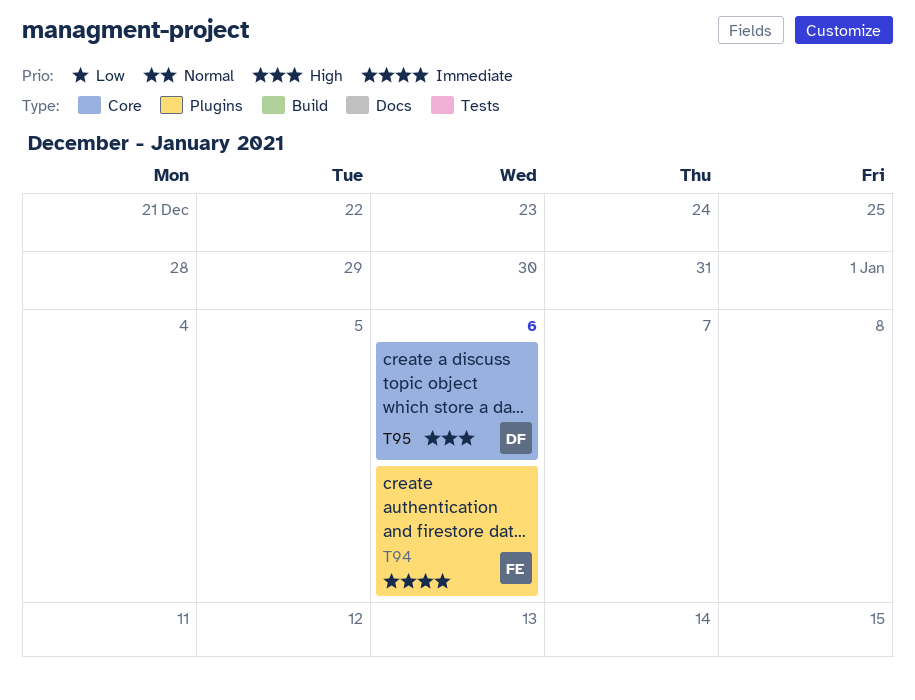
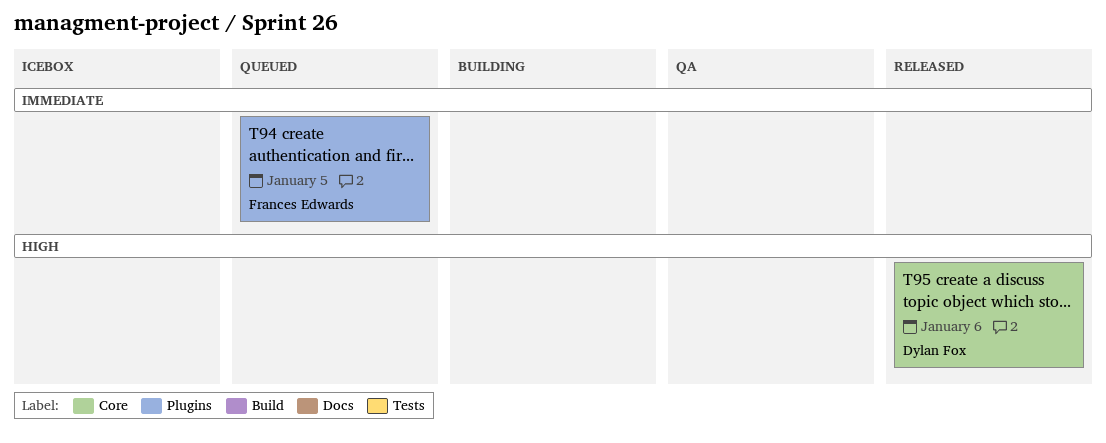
T94, due: Jan 6 -> Jan 5

